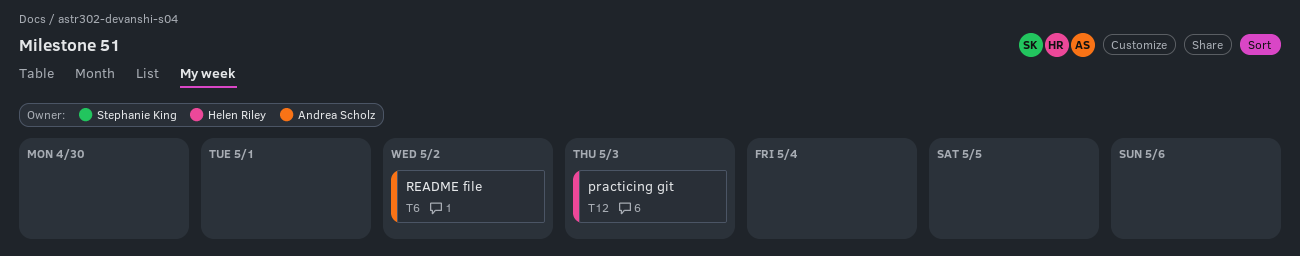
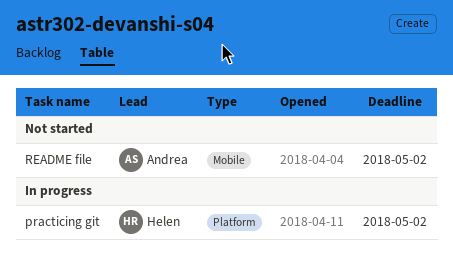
practicing git, due: May 3 -> May 2

